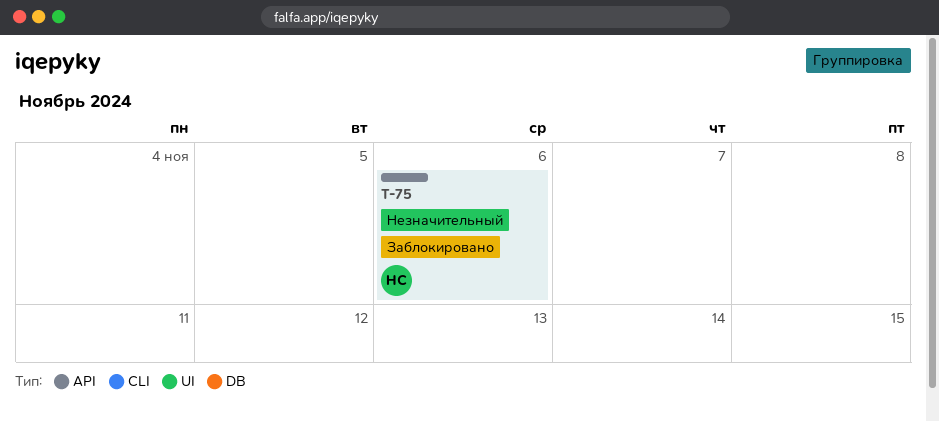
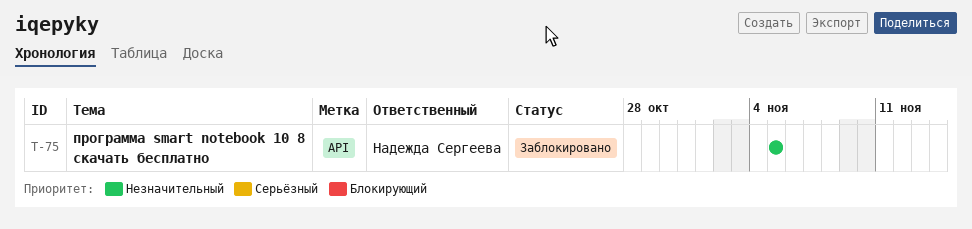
T-75, due: Nov 6 -> Nov 5

